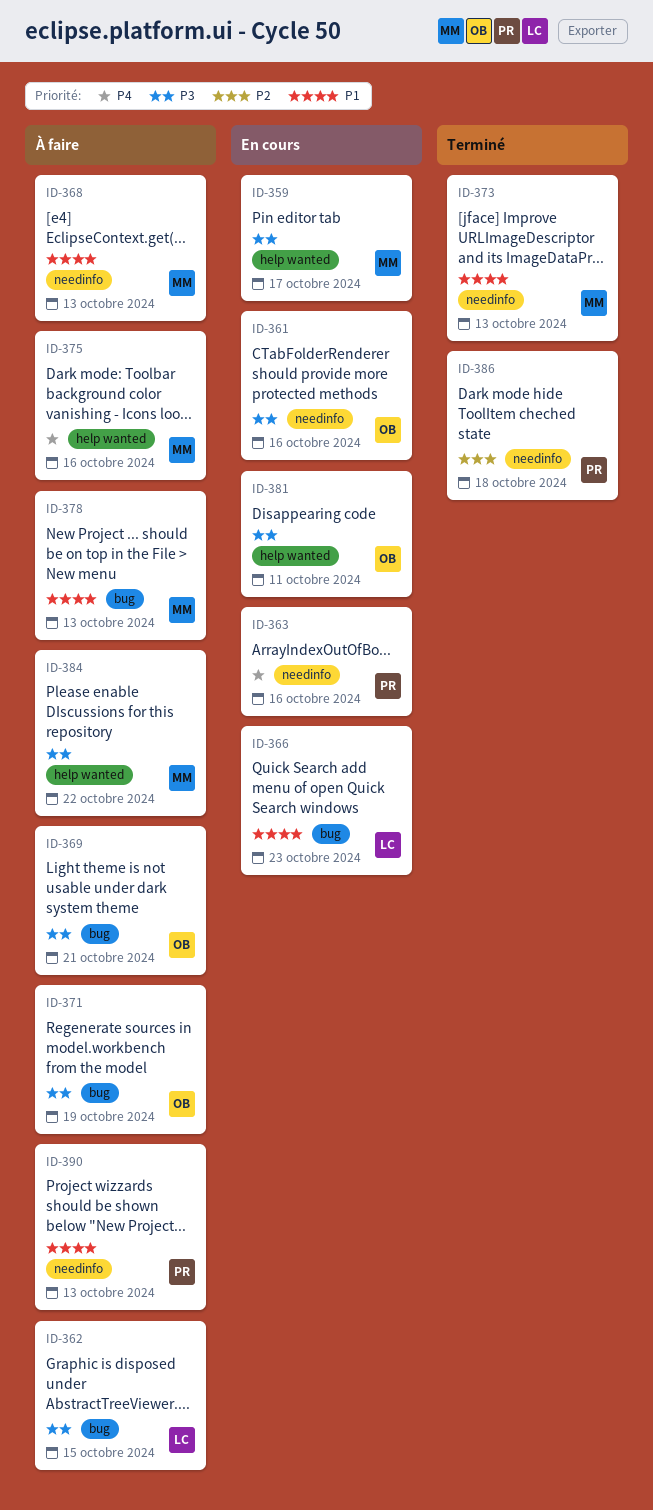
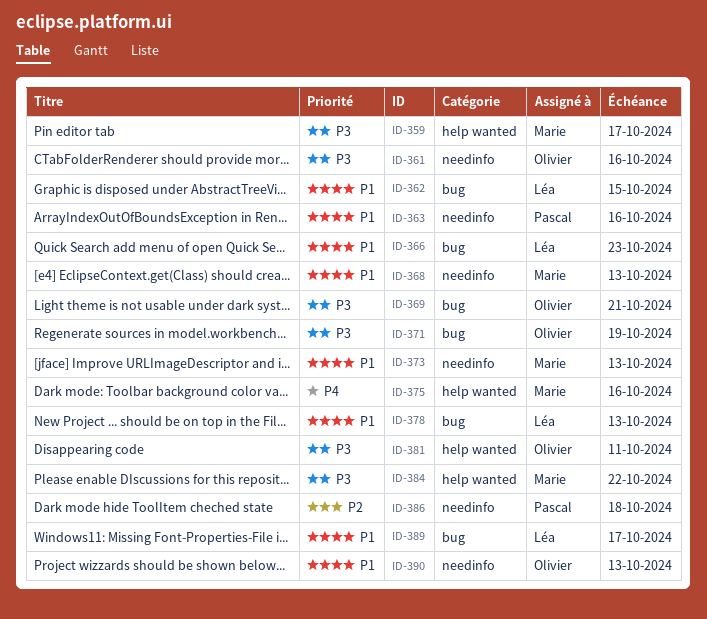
ID-362, priority: P3 -> P1
ID-363, priority: P4 -> P1
ID-378, owner: Marie -> Léa
ID-389: none -> present
ID-390, owner: Pascal -> Olivier

